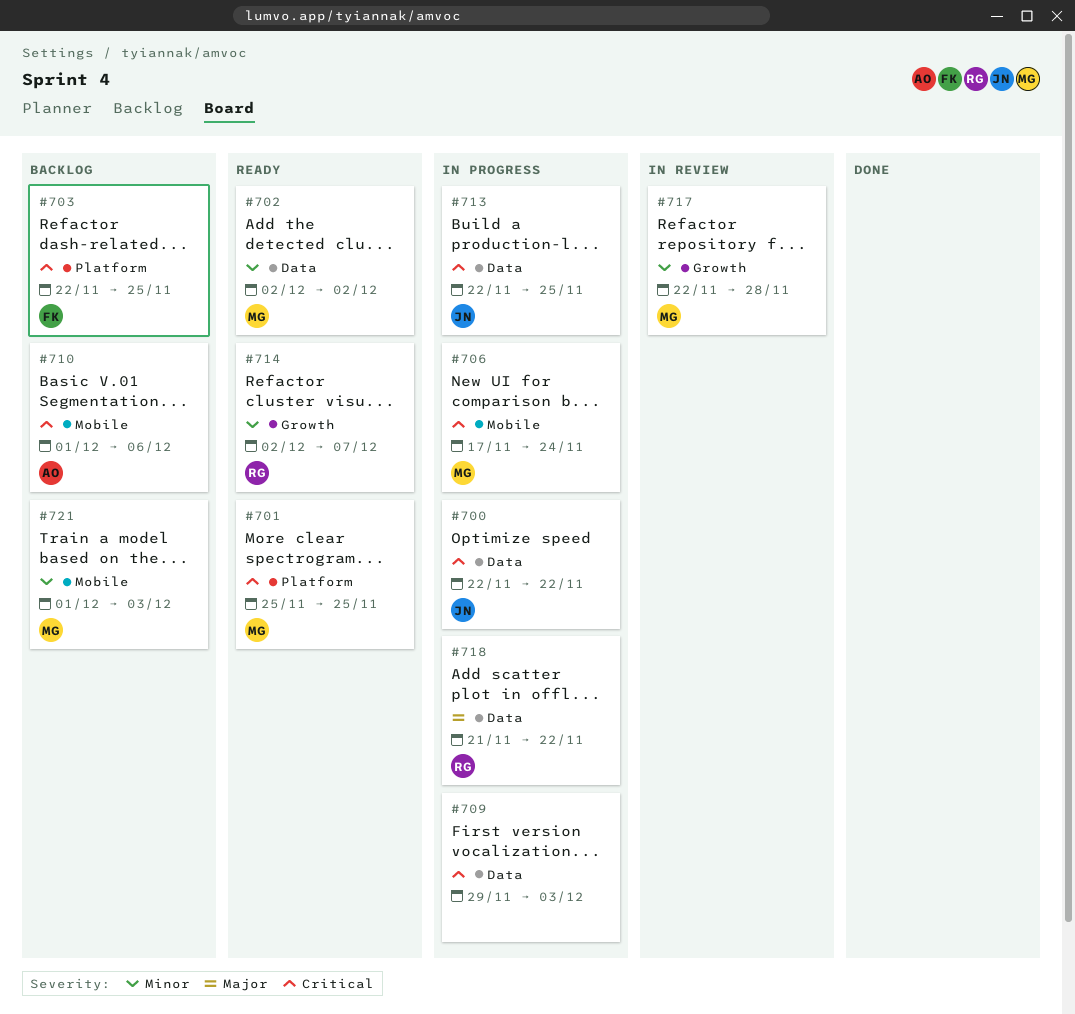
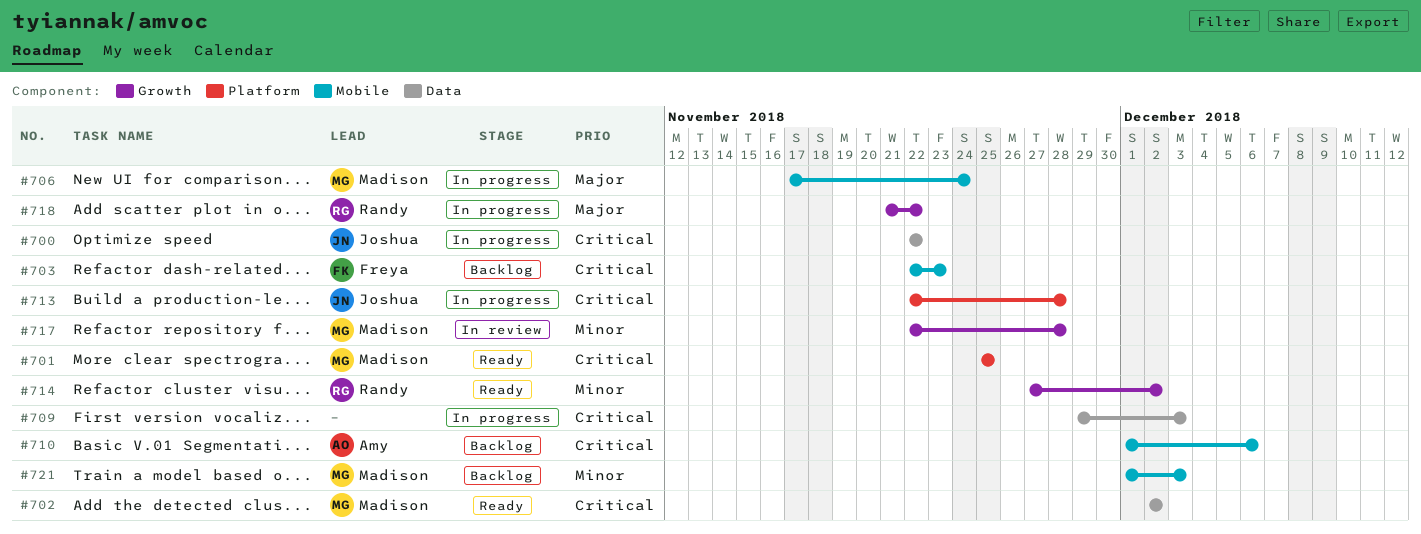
#702, priority: Minor -> Critical
#703, label: Platform -> Mobile
#703, due: Nov 25 -> Nov 23
#706, priority: Critical -> Major
#713, label: Data -> Platform
#713, due: Nov 25 -> Nov 28
#714, start: Dec 2 -> Nov 27
#714, due: Dec 7 -> Dec 2
#718, label: Data -> Growth

